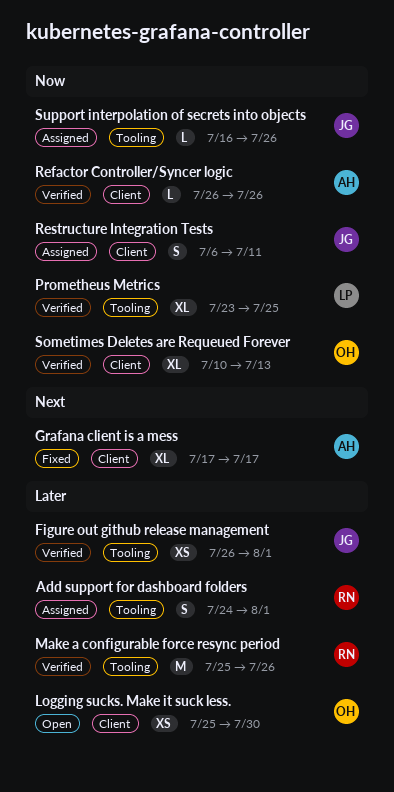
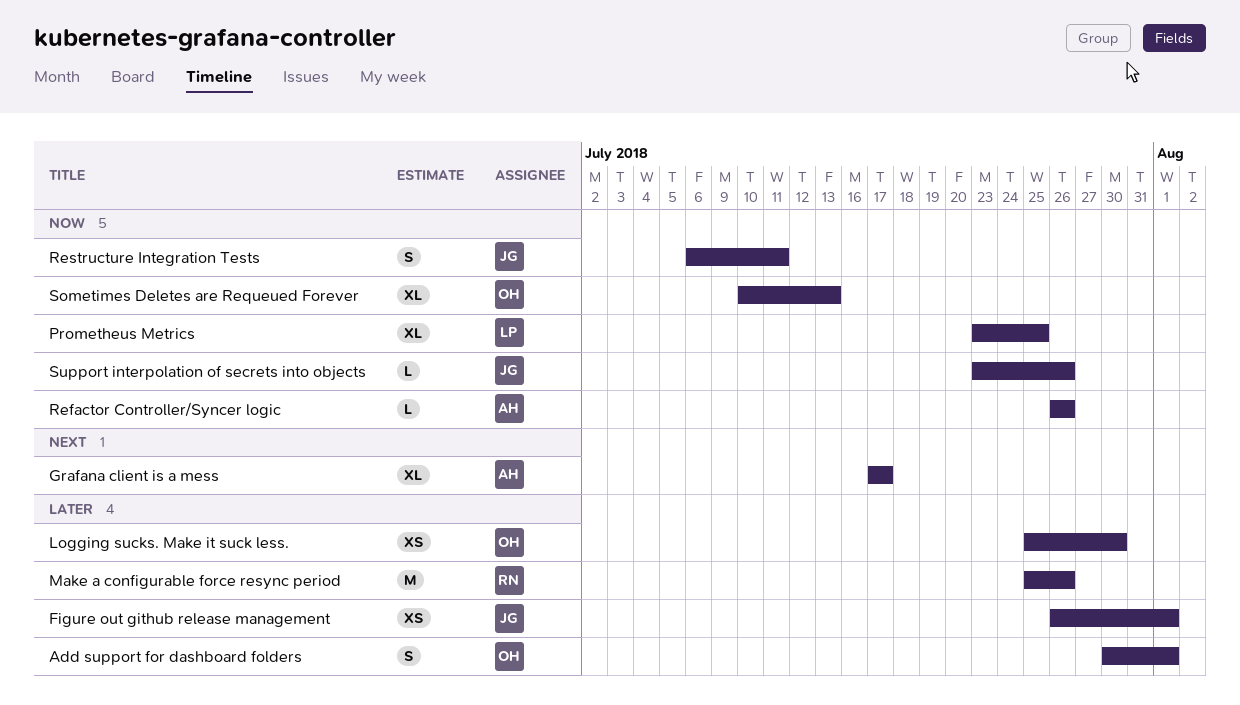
Add support for dashboard folders, owner: RN -> OH
Add support for dashboard folders, start: Jul 24 -> Jul 30
Support interpolation of secrets into objects, start: Jul 16 -> Jul 23

